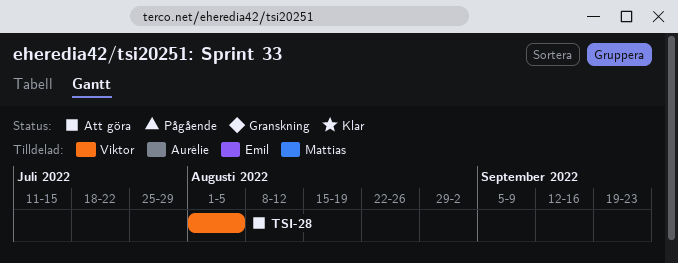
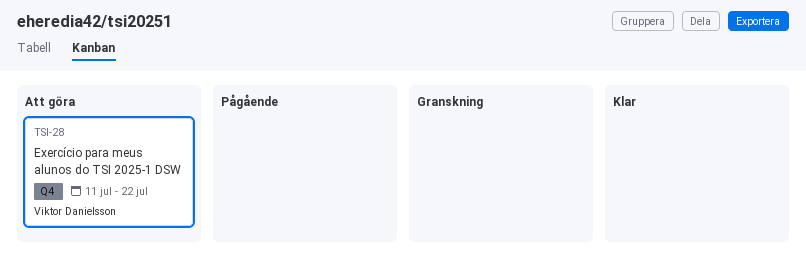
TSI-28, start: Aug 1 -> Jul 11
TSI-28, due: Aug 5 -> Jul 22

